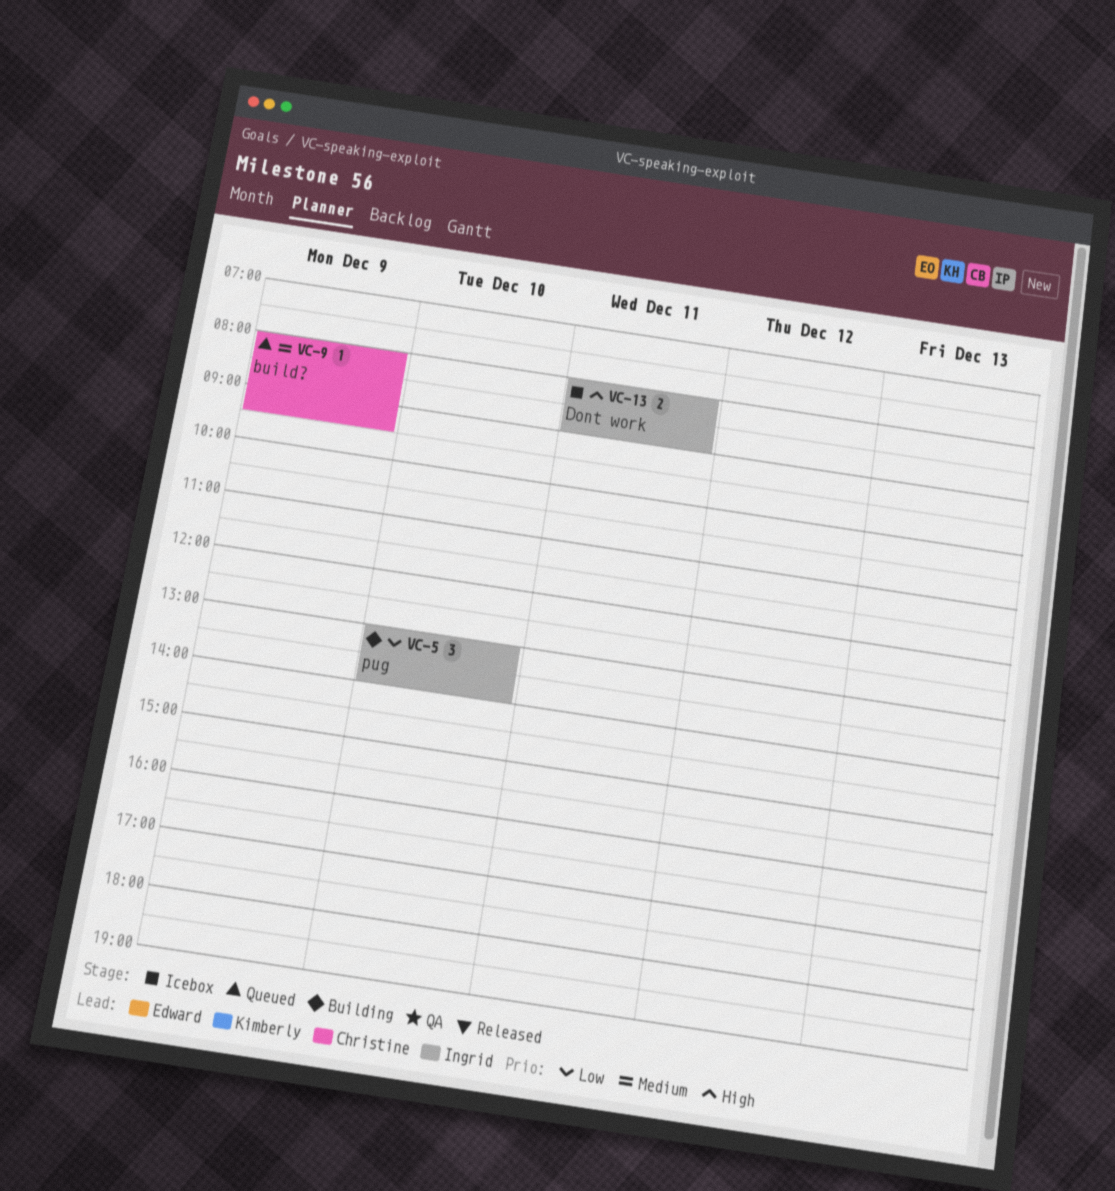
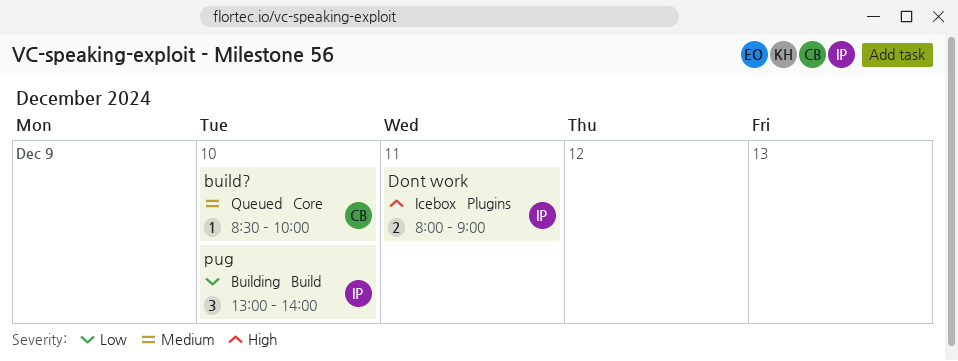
build?, day: Dec 9 -> Dec 10
build?, begins: 08:00 -> 08:30
build?, ends: 09:30 -> 10:00

